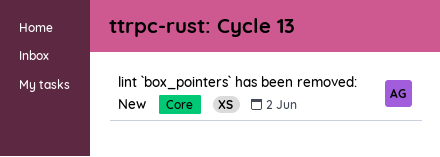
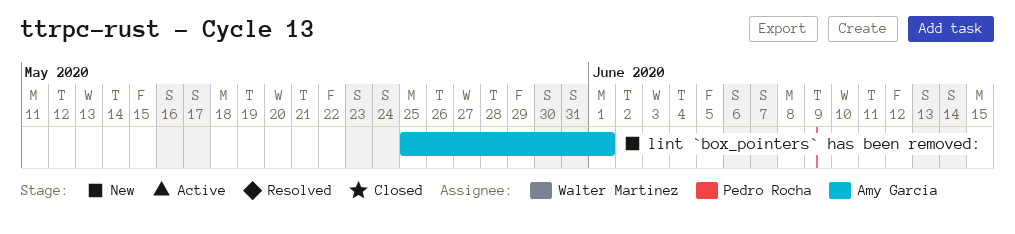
lint `box_pointers` has been removed:, due: Jun 2 -> Jun 1

